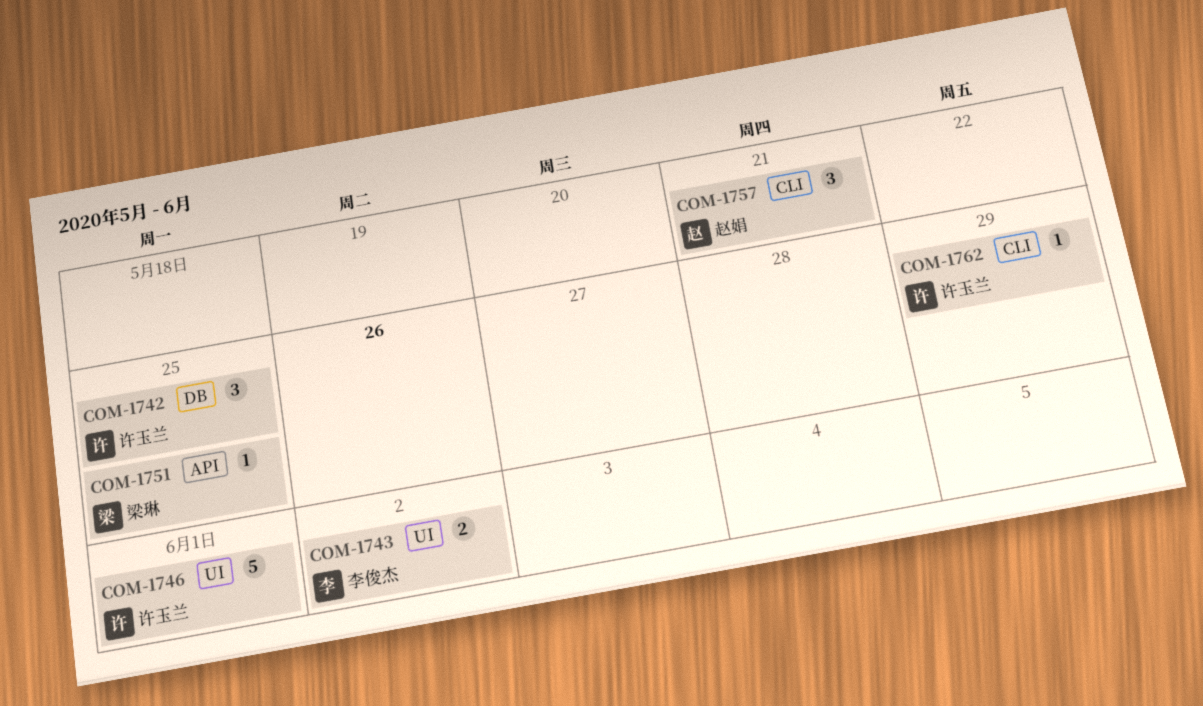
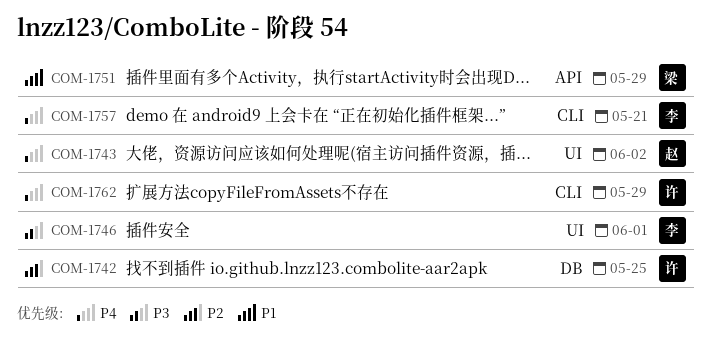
COM-1743, owner: 李俊杰 -> 赵娟
COM-1746, owner: 许玉兰 -> 李俊杰
COM-1751, due: May 25 -> May 29
COM-1757, owner: 赵娟 -> 李俊杰

